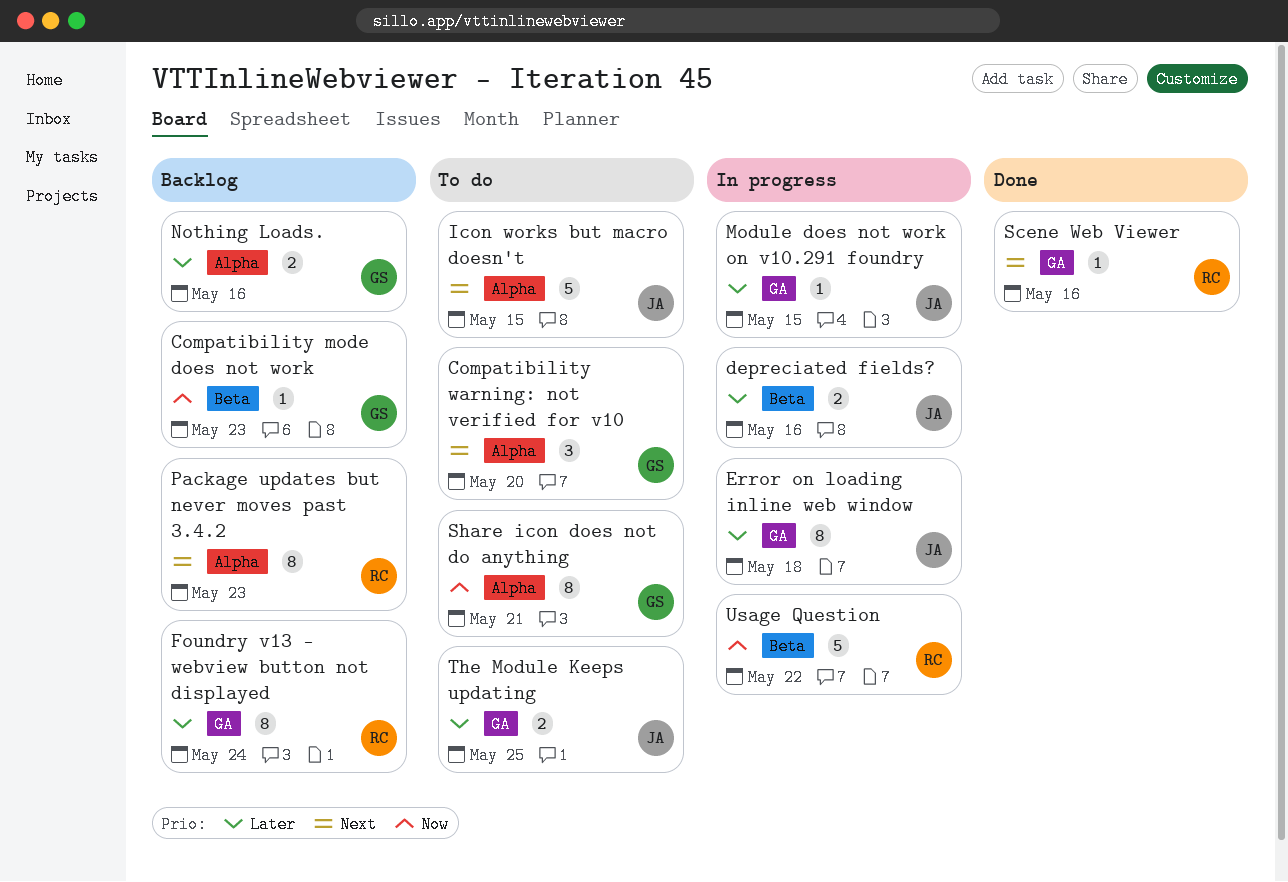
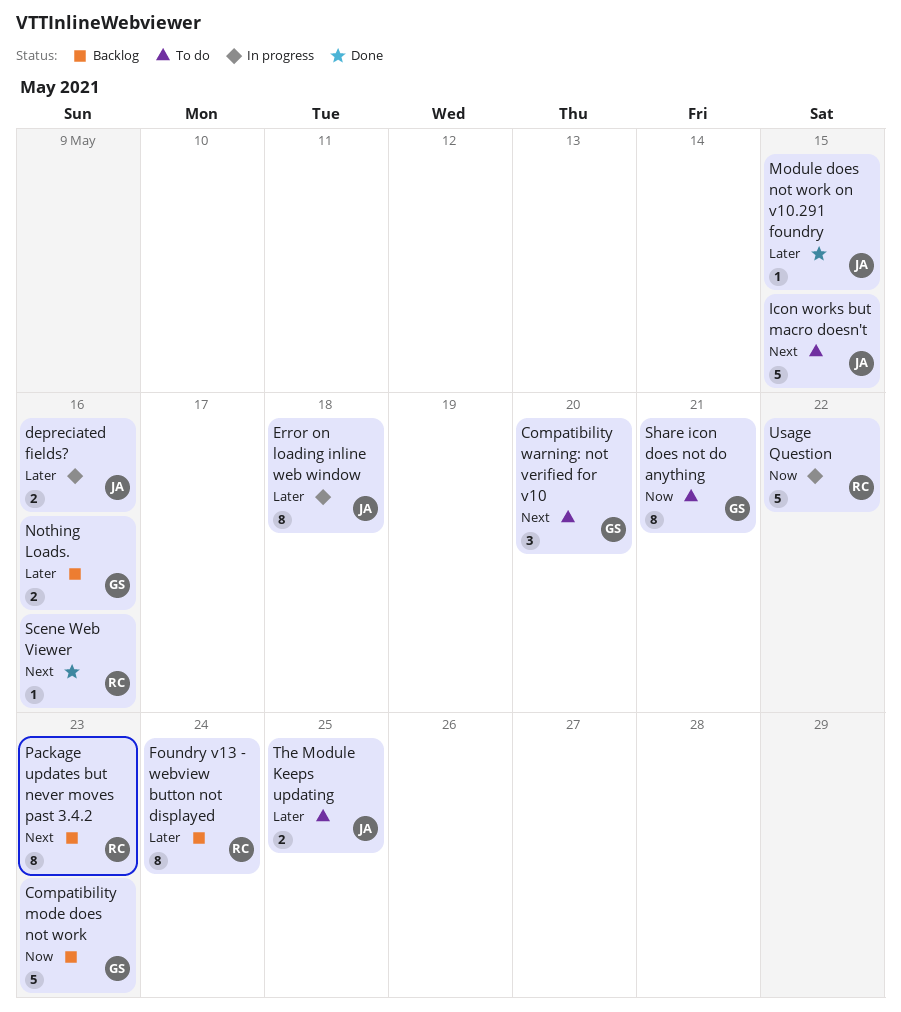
Compatibility mode does not work, estimate: 1 -> 5
Module does not work on v10.291 foundry, status: In progress -> Done

